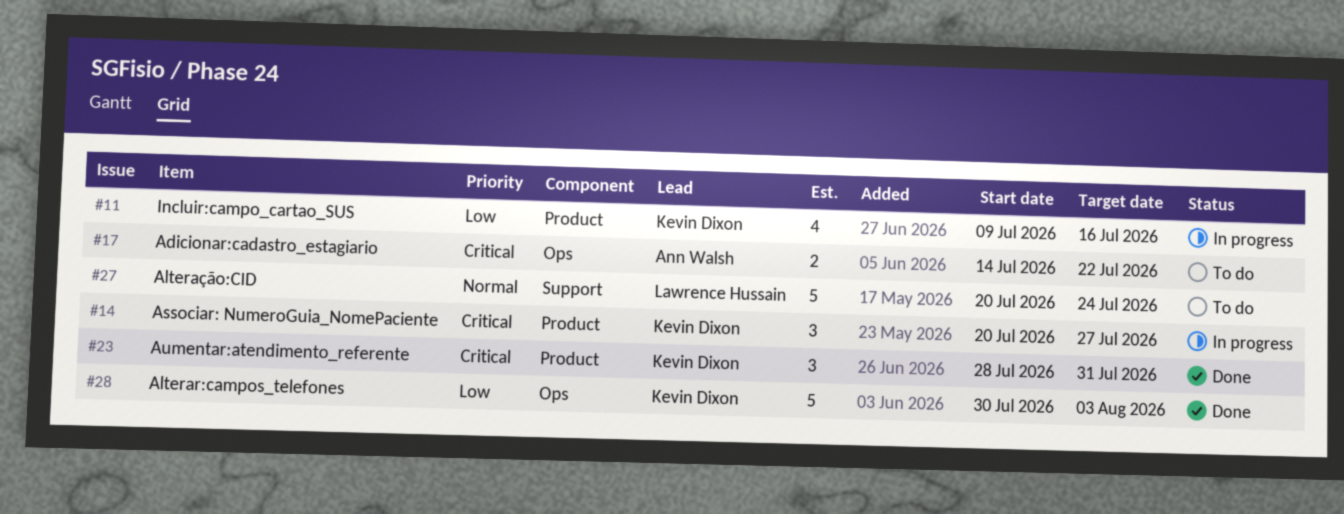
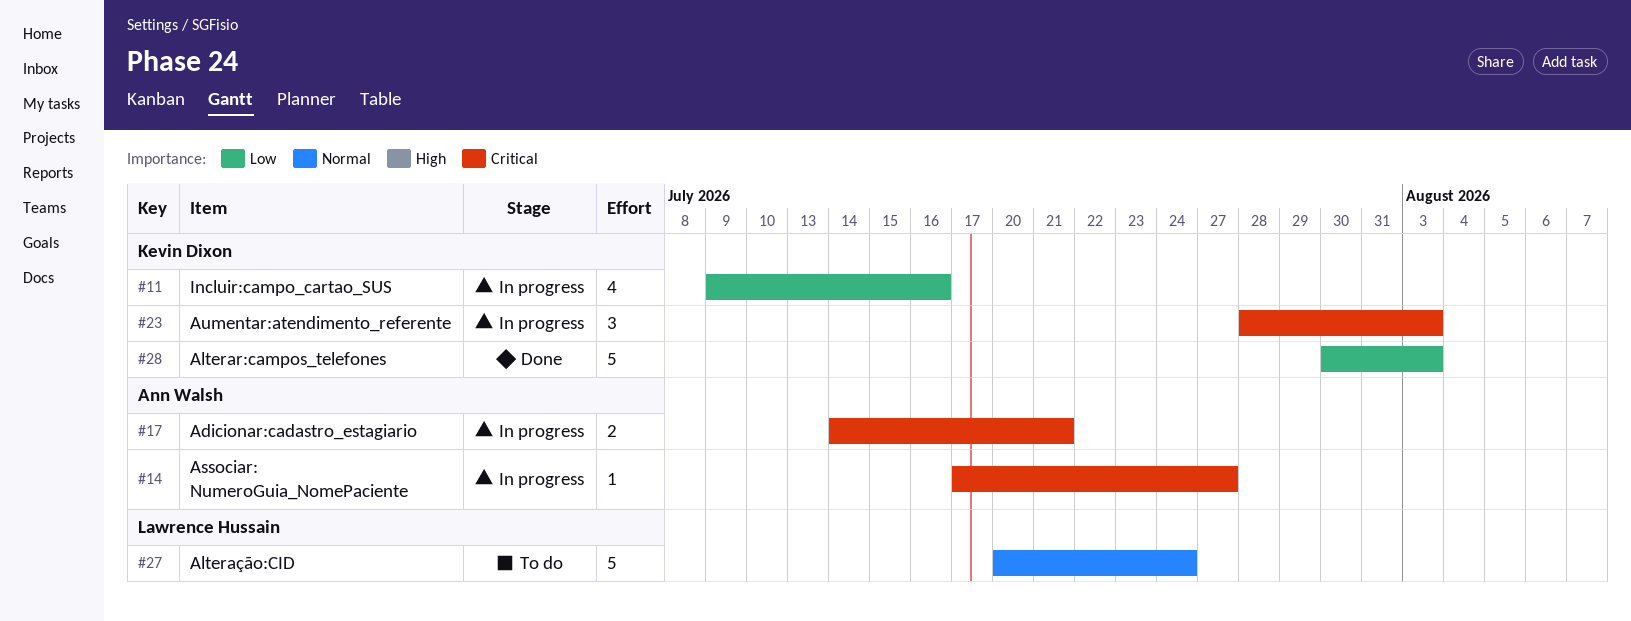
#14, owner: Kevin Dixon -> Ann Walsh
#14, estimate: 3 -> 1
#14, start: Jul 20 -> Jul 17
#17, status: To do -> In progress
#17, due: Jul 22 -> Jul 21
#23, status: Done -> In progress
#23, due: Jul 31 -> Aug 3

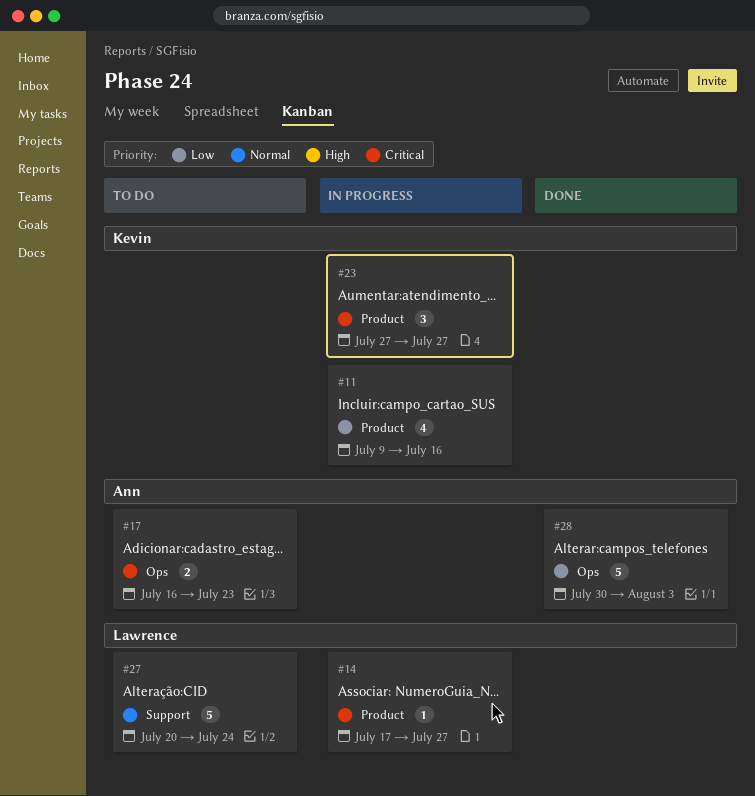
#14, owner: Ann Walsh -> Lawrence Hussain
#17, status: In progress -> To do
#17, start: Jul 14 -> Jul 16
#17, due: Jul 21 -> Jul 23
#23, start: Jul 28 -> Jul 27
#23, due: Aug 3 -> Jul 27
#28, owner: Kevin Dixon -> Ann Walsh

